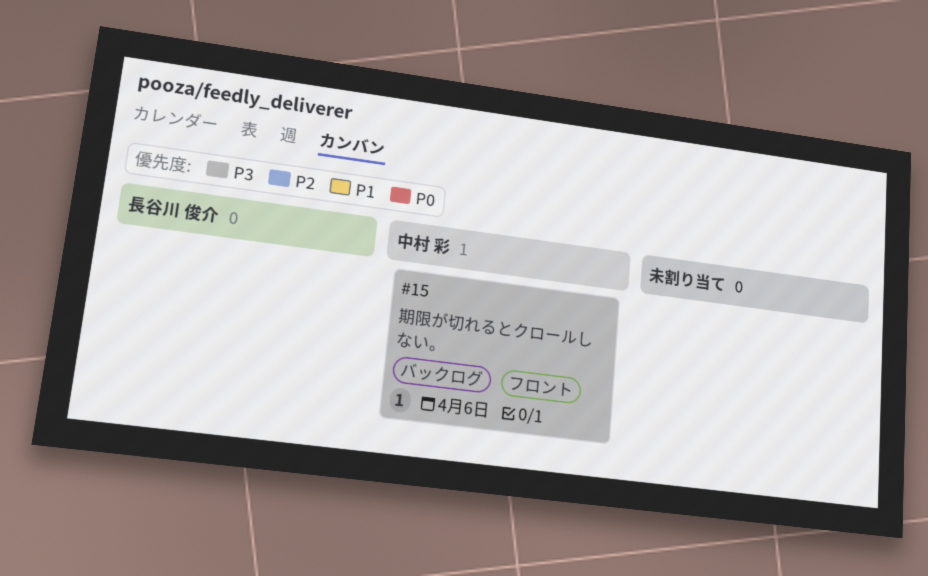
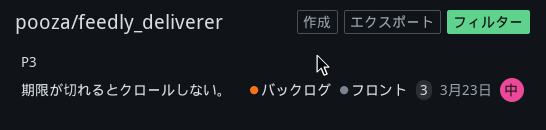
期限が切れるとクロールしない。, estimate: 1 -> 3
期限が切れるとクロールしない。, due: Apr 6 -> Mar 23

